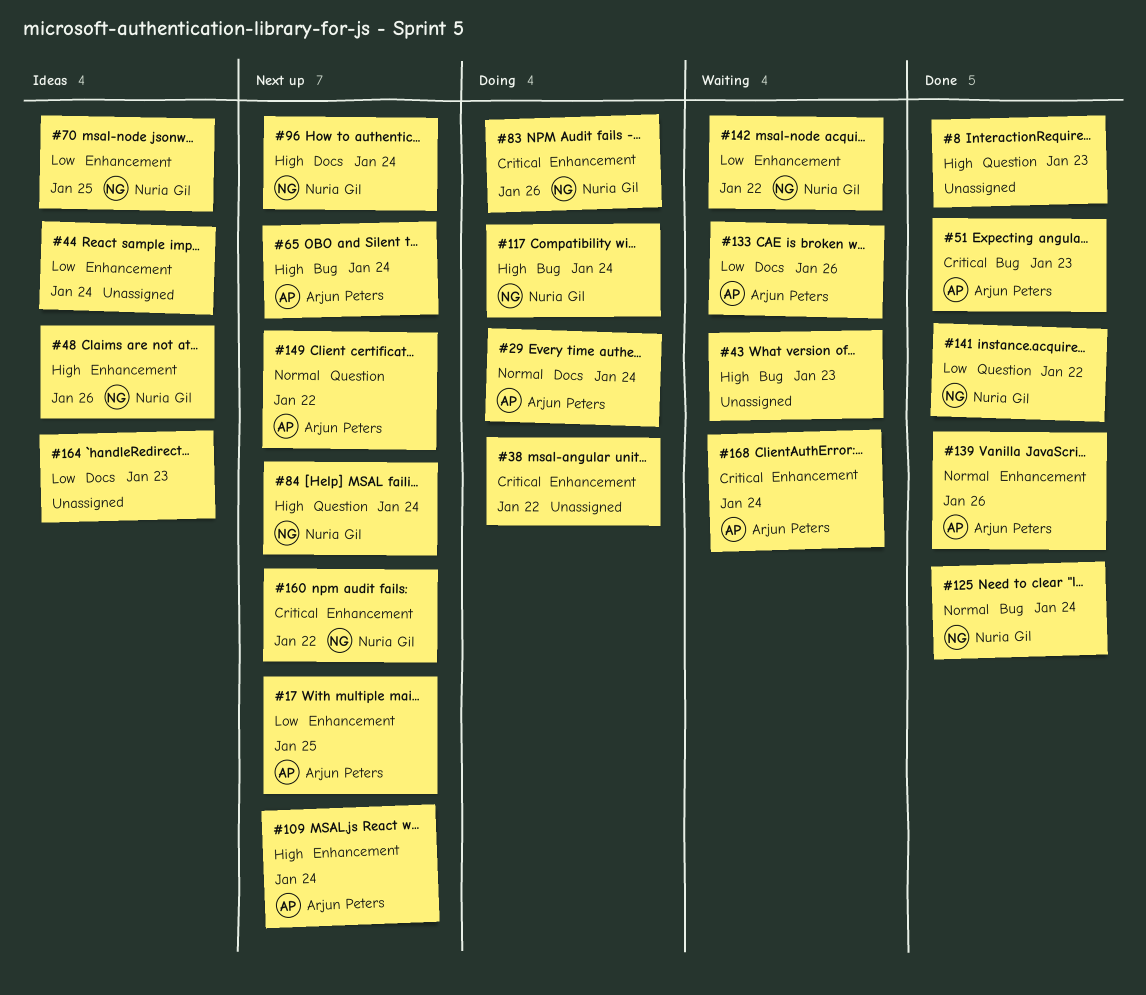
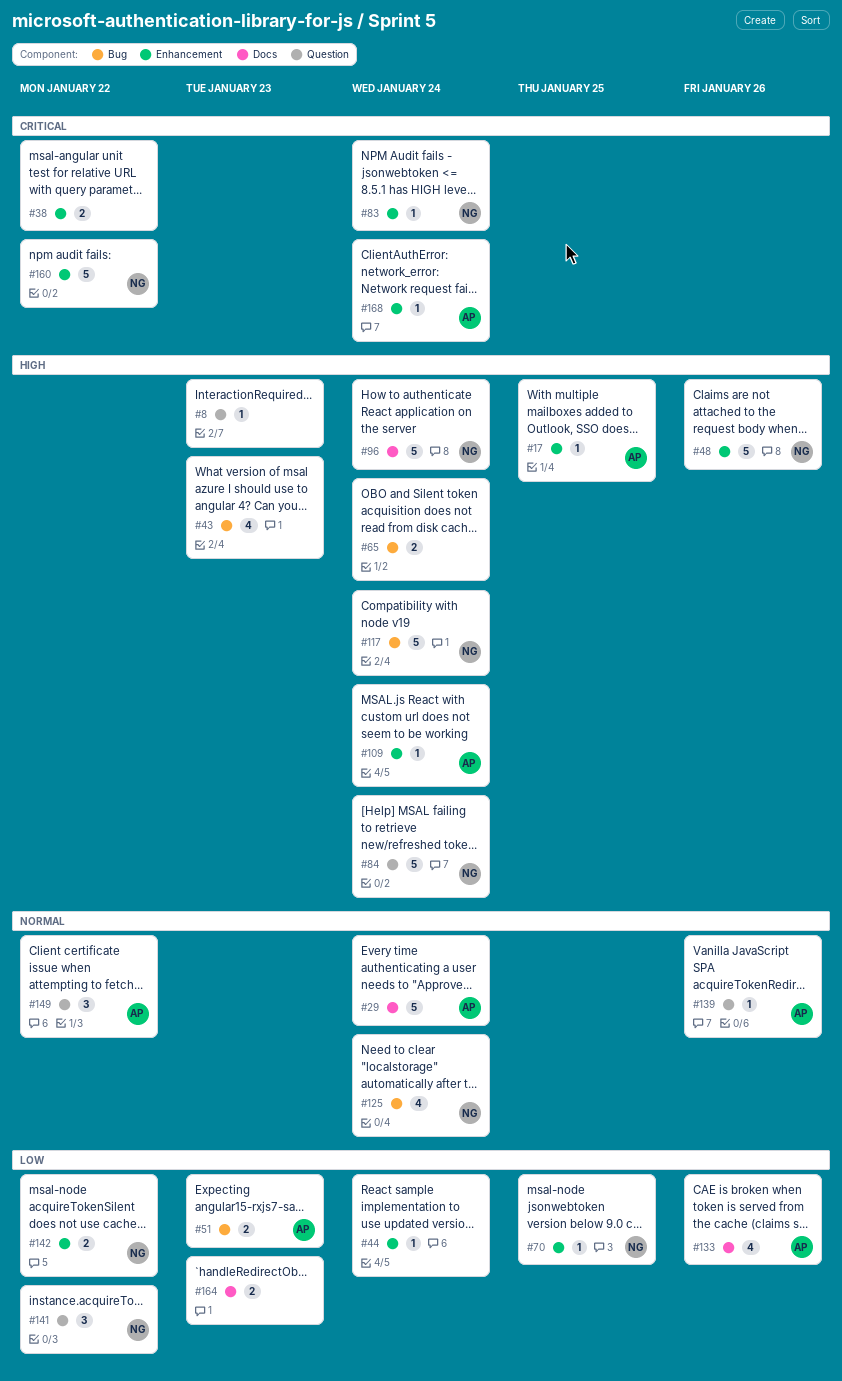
#17, priority: Low -> High
#51, priority: Critical -> Low
#65, owner: Arjun Peters -> none
#83, due: Jan 26 -> Jan 24
#139, label: Enhancement -> Question

